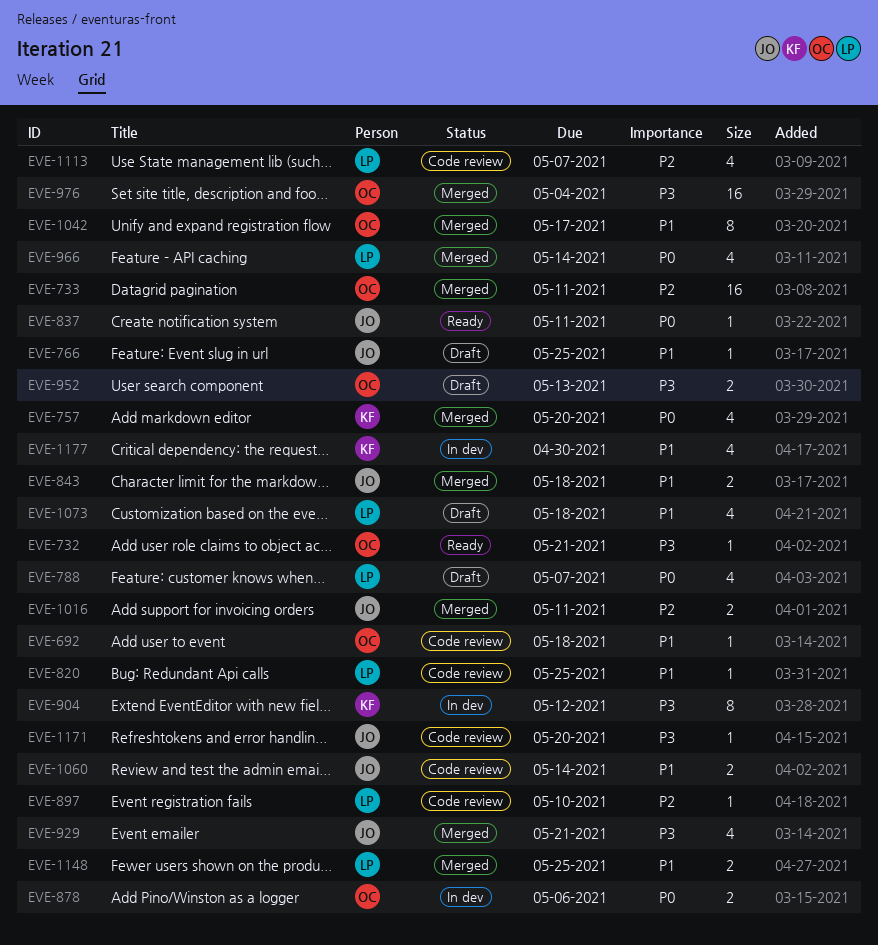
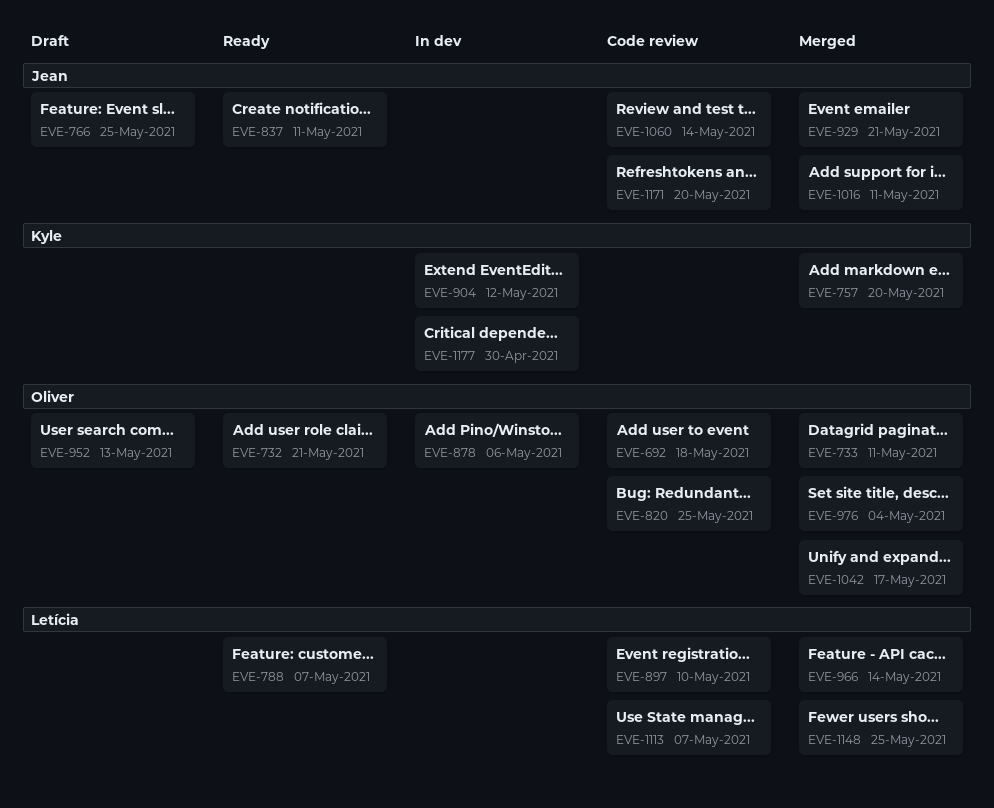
EVE-788, status: Draft -> Ready
EVE-820, owner: Letícia -> Oliver
EVE-843: present -> none
EVE-1073: present -> none

